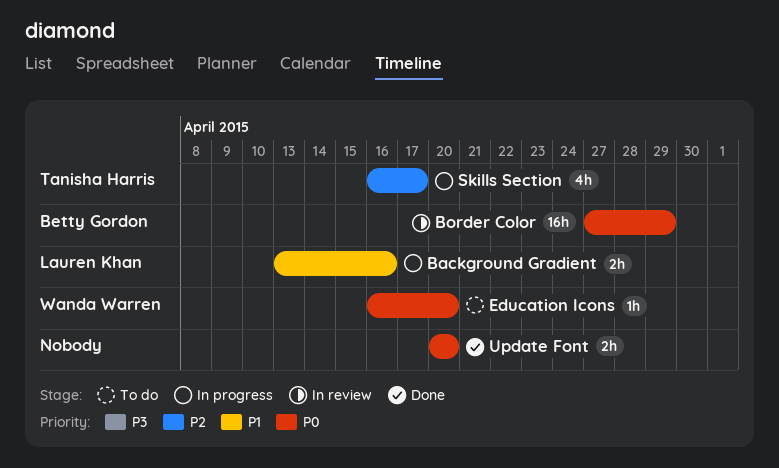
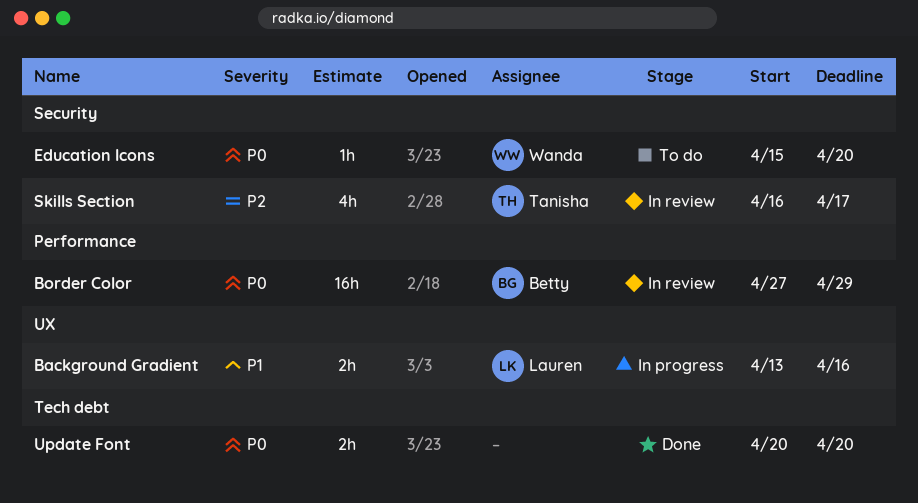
Education Icons, start: Apr 16 -> Apr 15
Skills Section, status: In progress -> In review

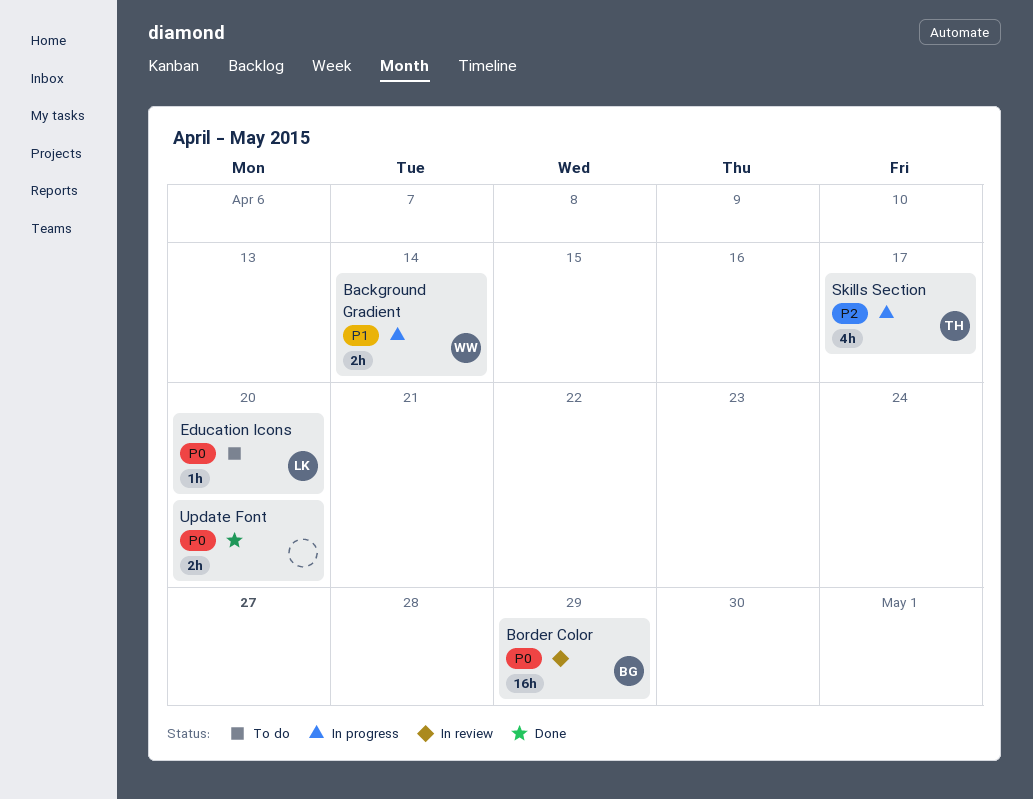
Background Gradient, owner: Lauren -> Wanda
Background Gradient, due: Apr 16 -> Apr 14
Education Icons, owner: Wanda -> Lauren
Skills Section, status: In review -> In progress

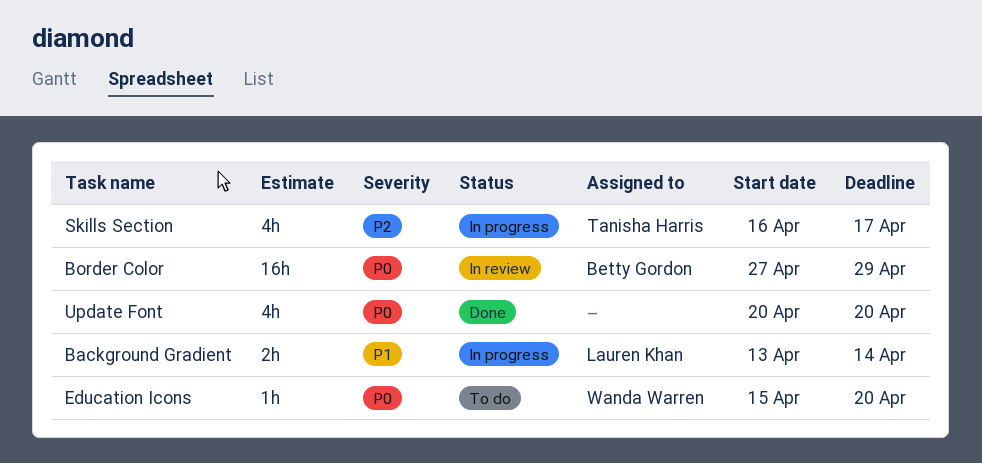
Background Gradient, owner: Wanda Warren -> Lauren Khan
Education Icons, owner: Lauren Khan -> Wanda Warren
Update Font, estimate: 2h -> 4h

